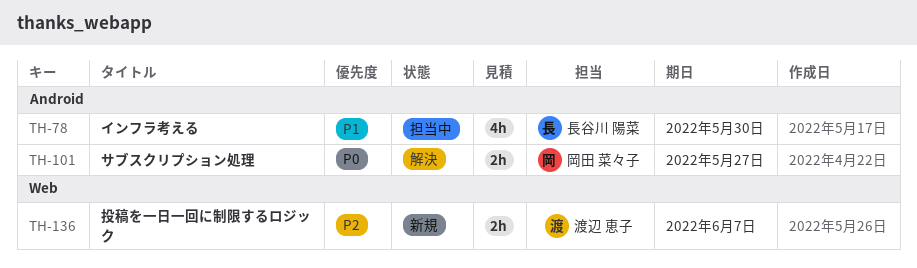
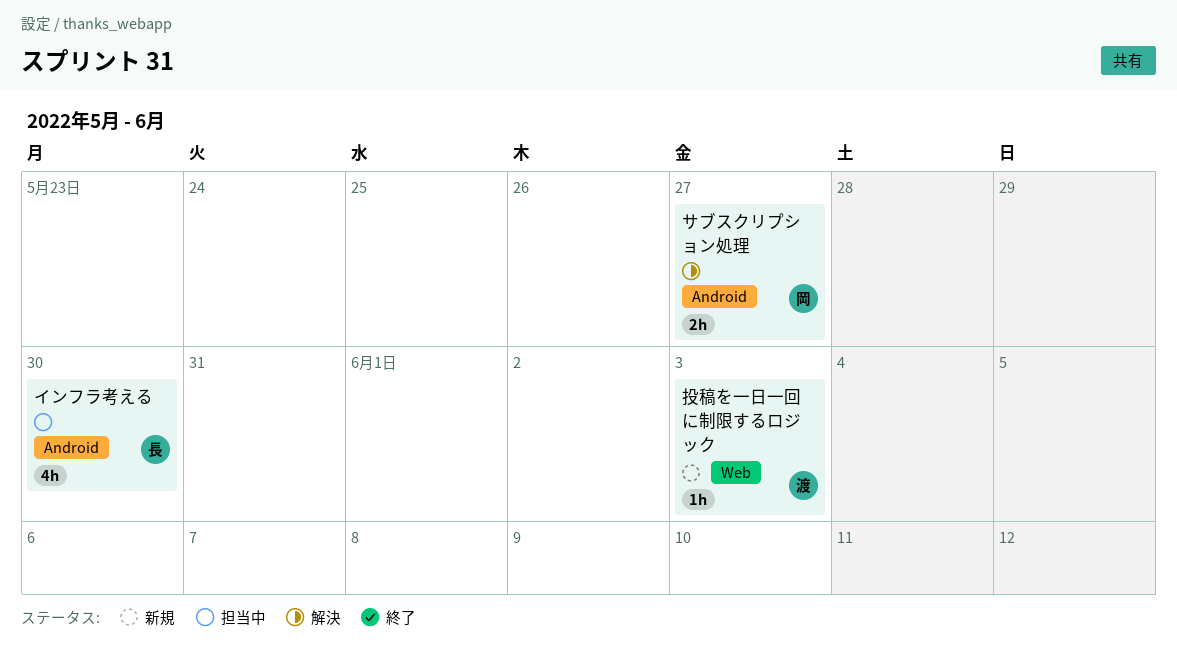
投稿を一日一回に制限するロジック, estimate: 2h -> 1h
投稿を一日一回に制限するロジック, due: Jun 7 -> Jun 3

